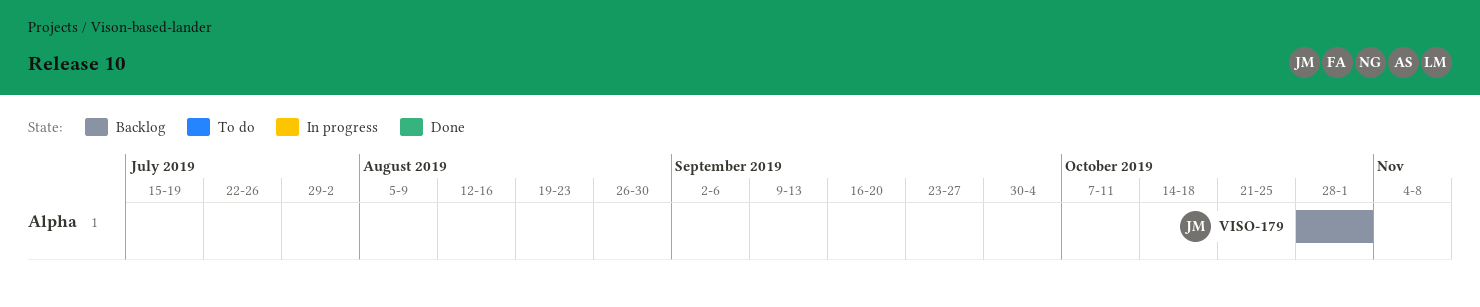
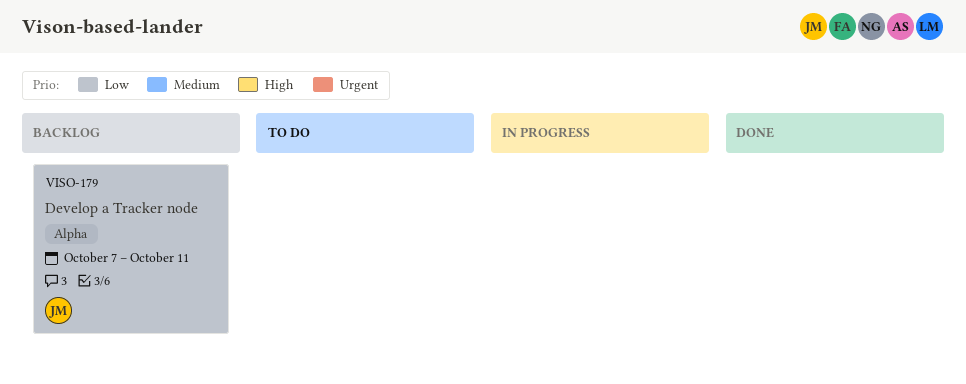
VISO-179, start: Oct 28 -> Oct 7
VISO-179, due: Nov 1 -> Oct 11

